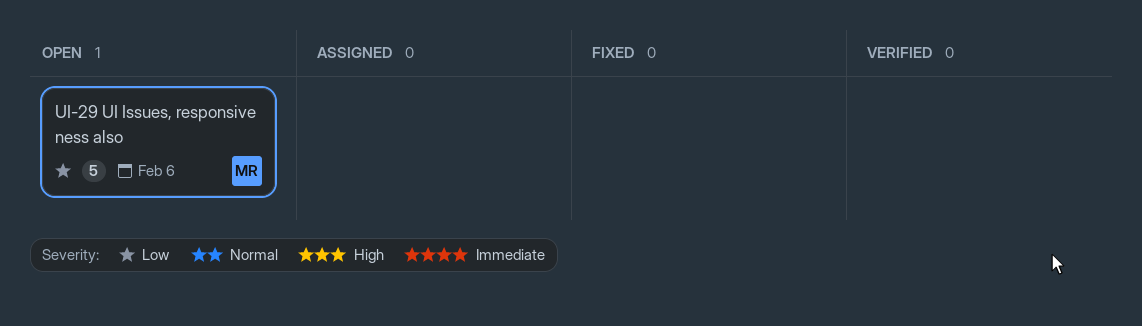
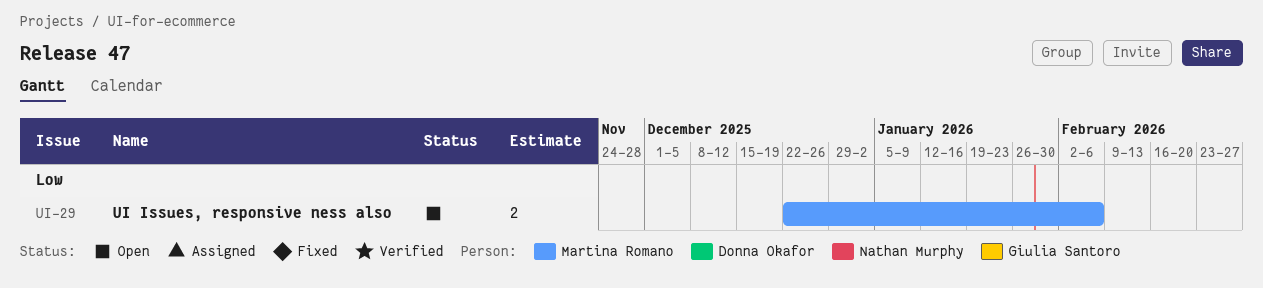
UI-29, estimate: 5 -> 2

